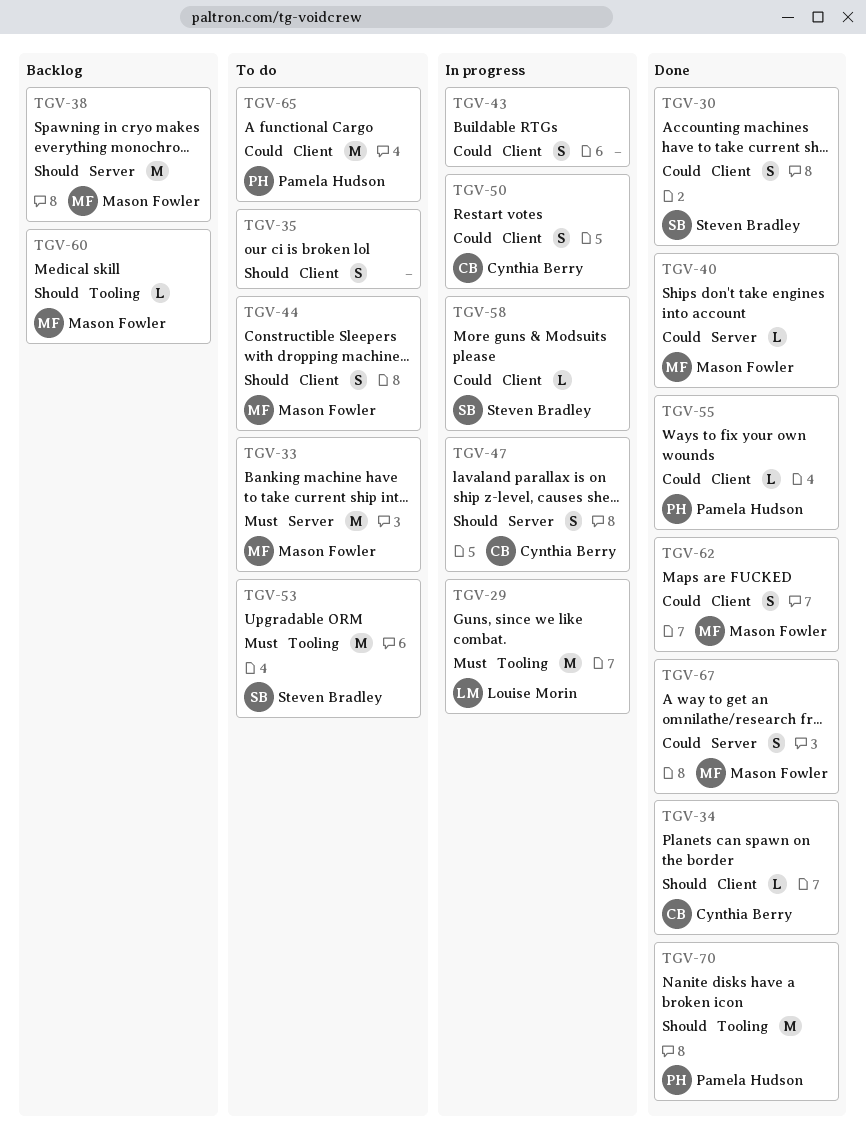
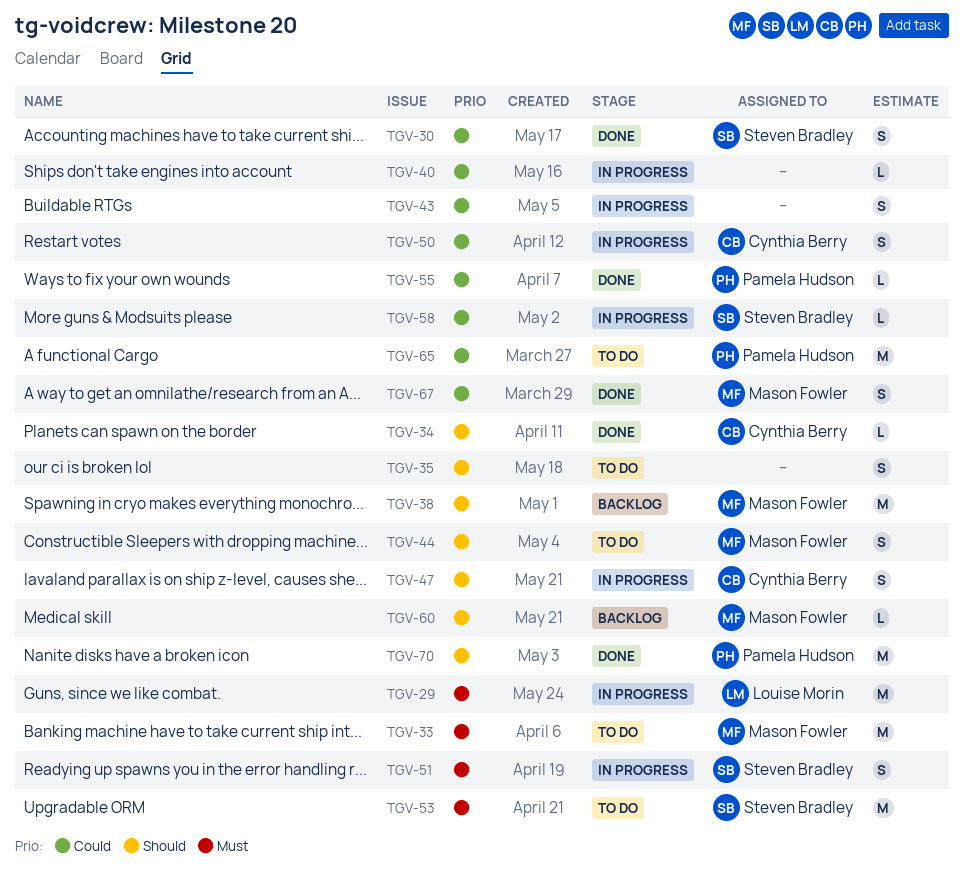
TGV-40, status: Done -> In progress
TGV-40, owner: Mason Fowler -> none
TGV-51: none -> present
TGV-62: present -> none

